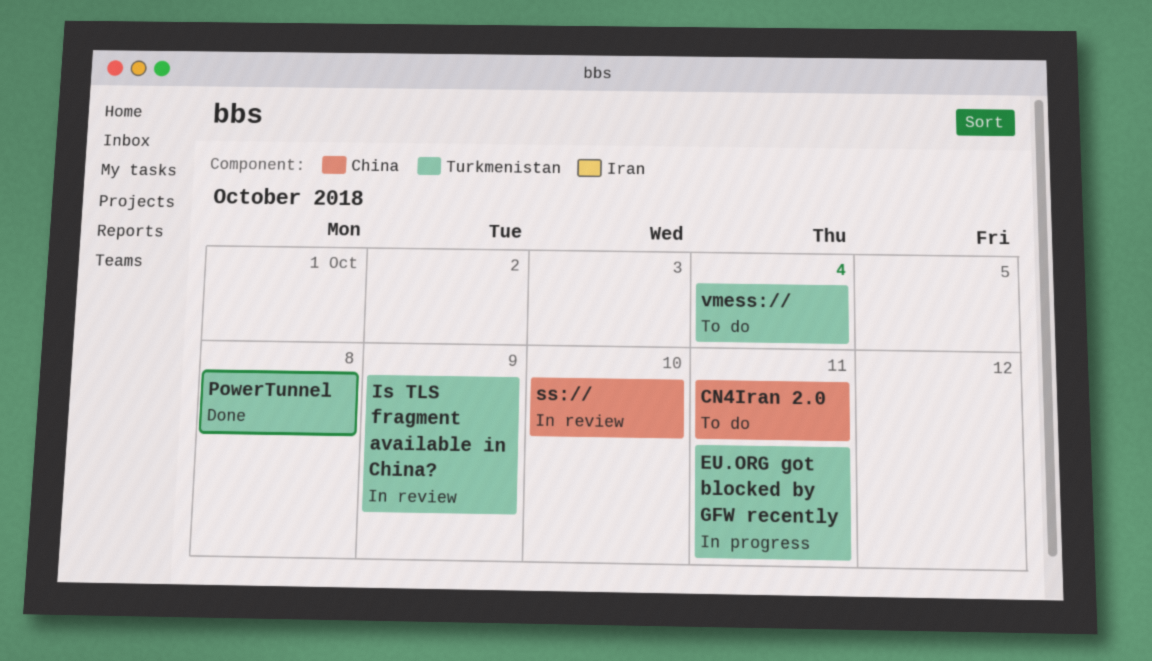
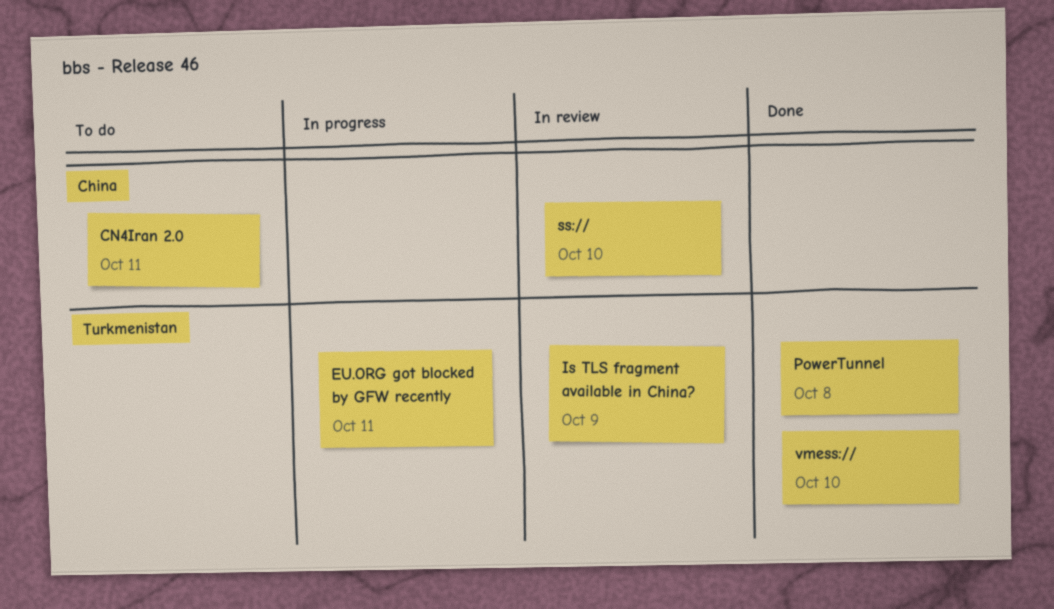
vmess://, status: To do -> Done
vmess://, due: Oct 4 -> Oct 10

